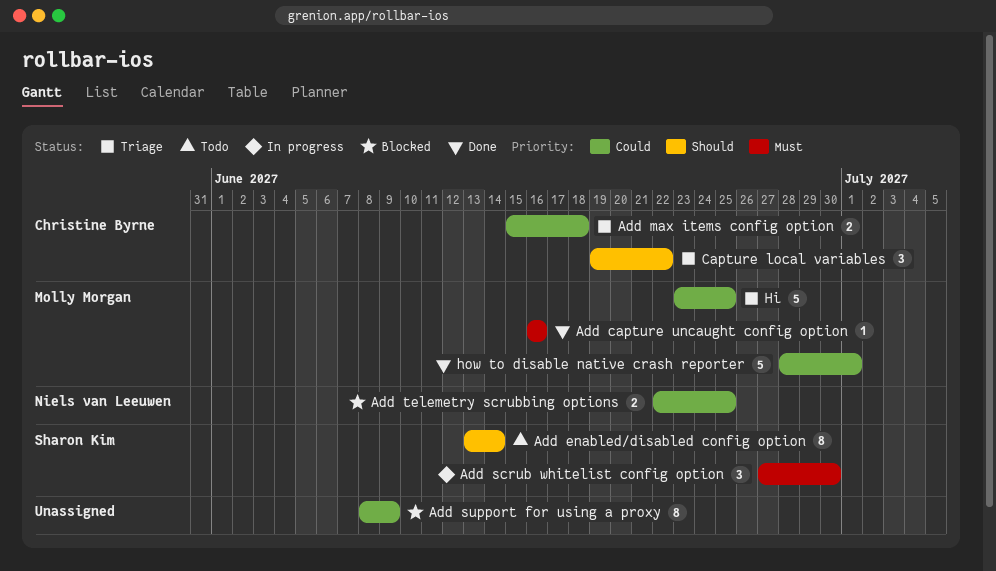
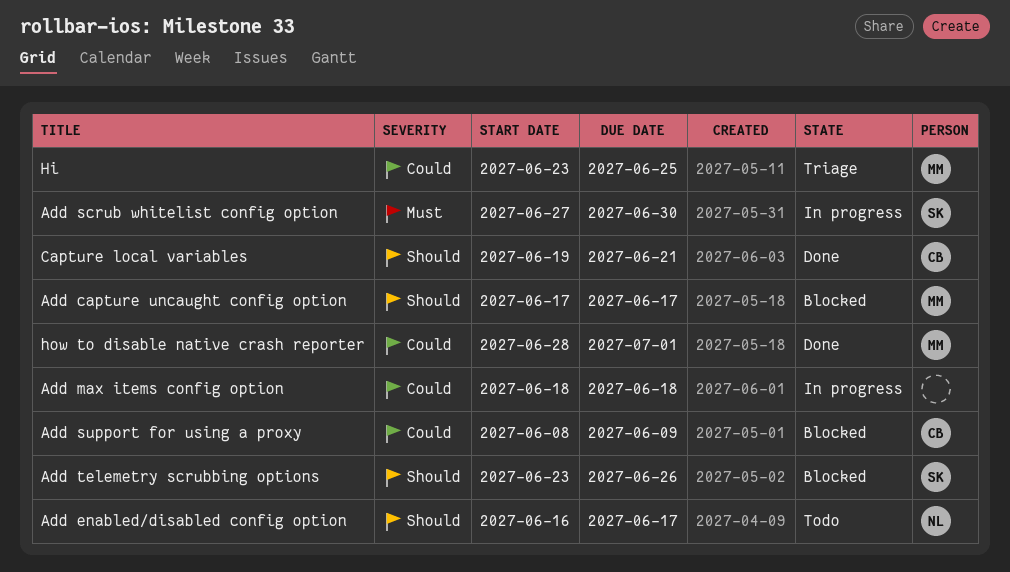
Add capture uncaught config option, status: Done -> Blocked
Add capture uncaught config option, priority: Must -> Should
Add capture uncaught config option, start: Jun 16 -> Jun 17
Add capture uncaught config option, due: Jun 16 -> Jun 17
Add enabled/disabled config option, owner: Sharon Kim -> Niels van Leeuwen
Add enabled/disabled config option, start: Jun 13 -> Jun 16
Add enabled/disabled config option, due: Jun 14 -> Jun 17
Add max items config option, status: Triage -> In progress
Add max items config option, owner: Christine Byrne -> none
Add max items config option, start: Jun 15 -> Jun 18
Add support for using a proxy, owner: none -> Christine Byrne
Add telemetry scrubbing options, owner: Niels van Leeuwen -> Sharon Kim
Add telemetry scrubbing options, priority: Could -> Should
Add telemetry scrubbing options, start: Jun 22 -> Jun 23
Add telemetry scrubbing options, due: Jun 25 -> Jun 26
Capture local variables, status: Triage -> Done
Capture local variables, due: Jun 22 -> Jun 21

